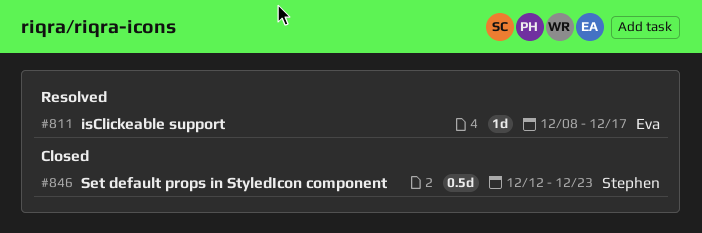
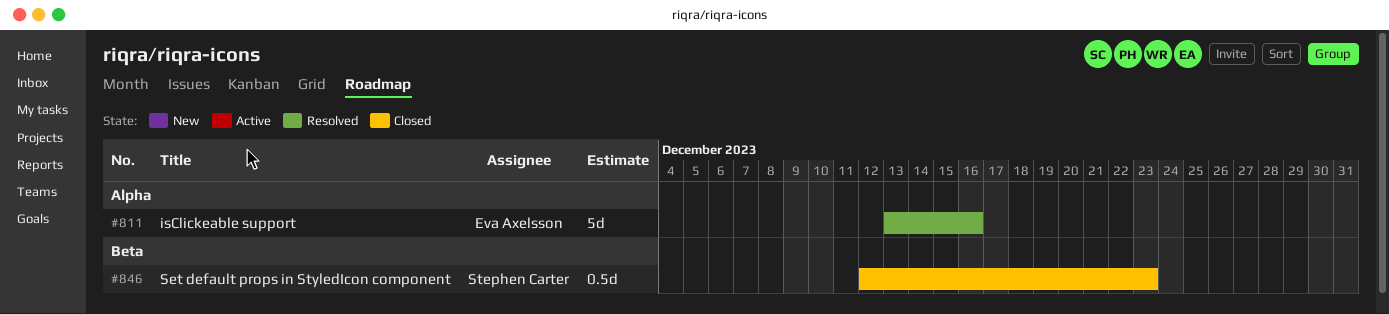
#811, estimate: 1d -> 5d
#811, start: Dec 8 -> Dec 13
#811, due: Dec 17 -> Dec 16

